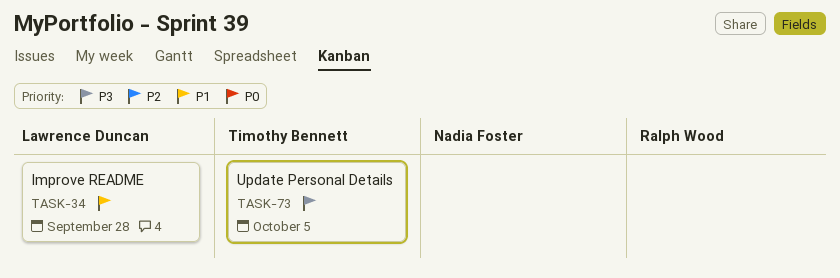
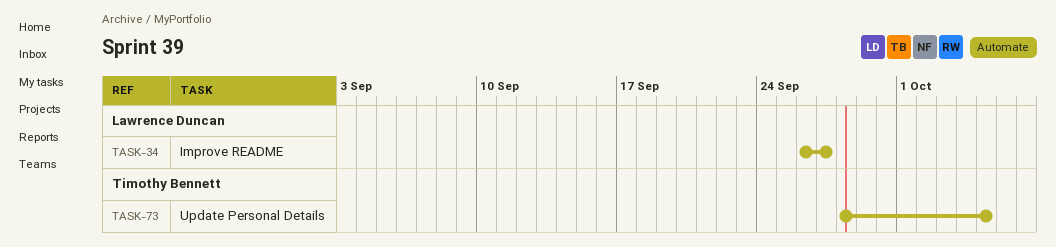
TASK-34, due: Sep 28 -> Sep 27

